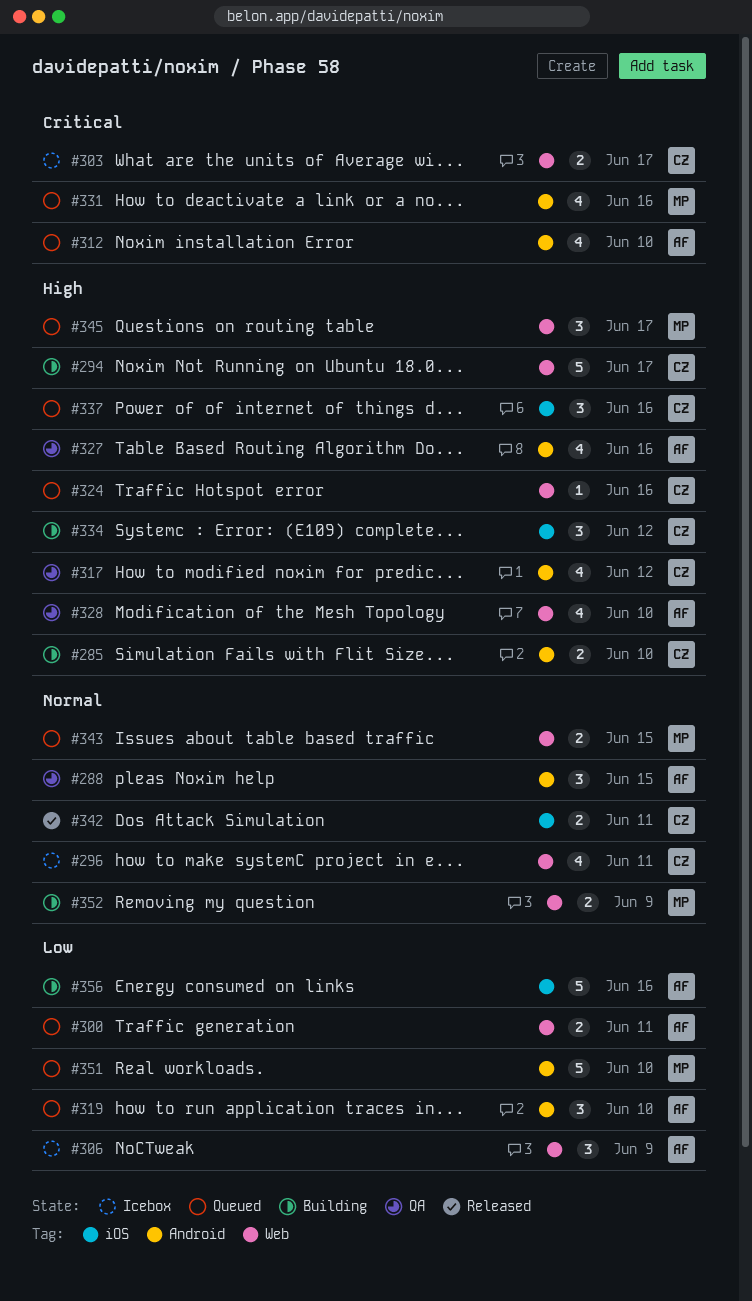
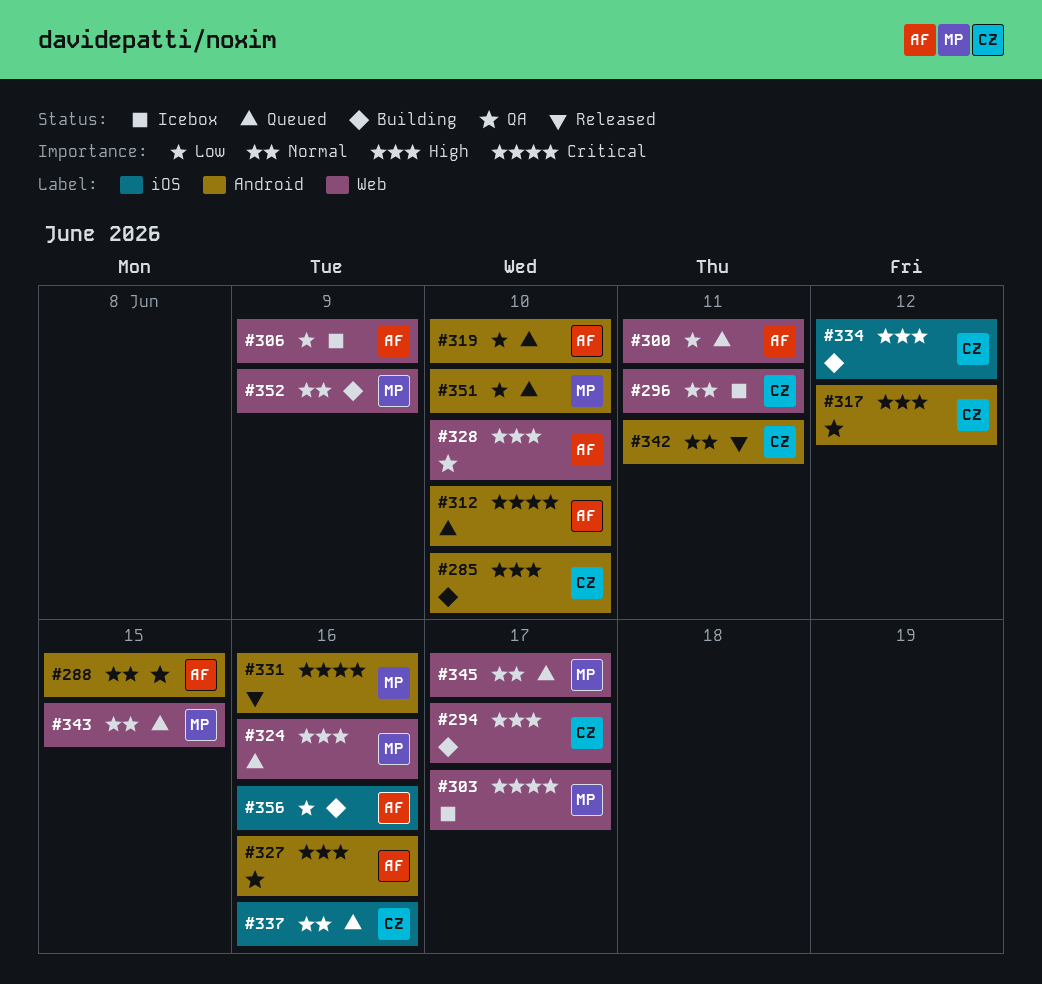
#303, owner: CZ -> MP
#324, owner: CZ -> MP
#331, status: Queued -> Released
#337, priority: High -> Normal
#342, label: iOS -> Android
#345, priority: High -> Normal

